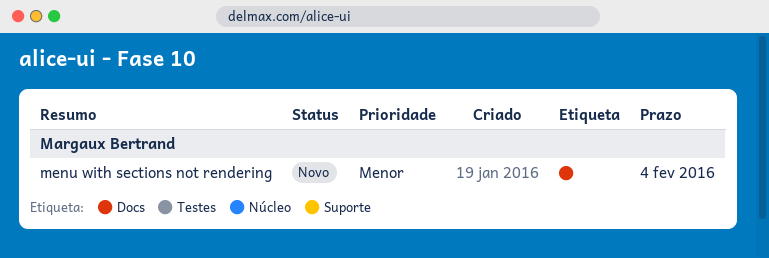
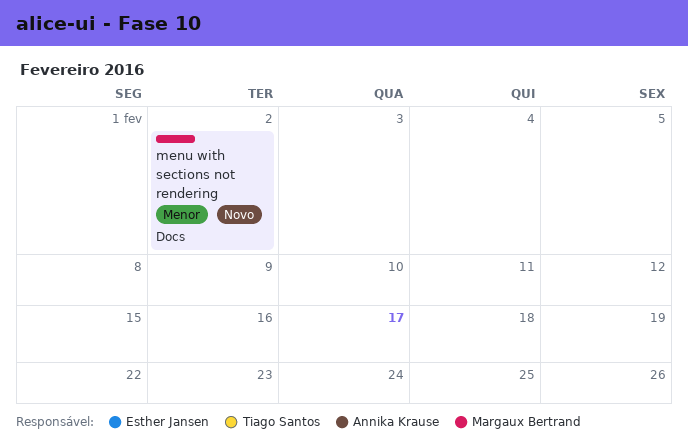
menu with sections not rendering, due: Feb 4 -> Feb 2

